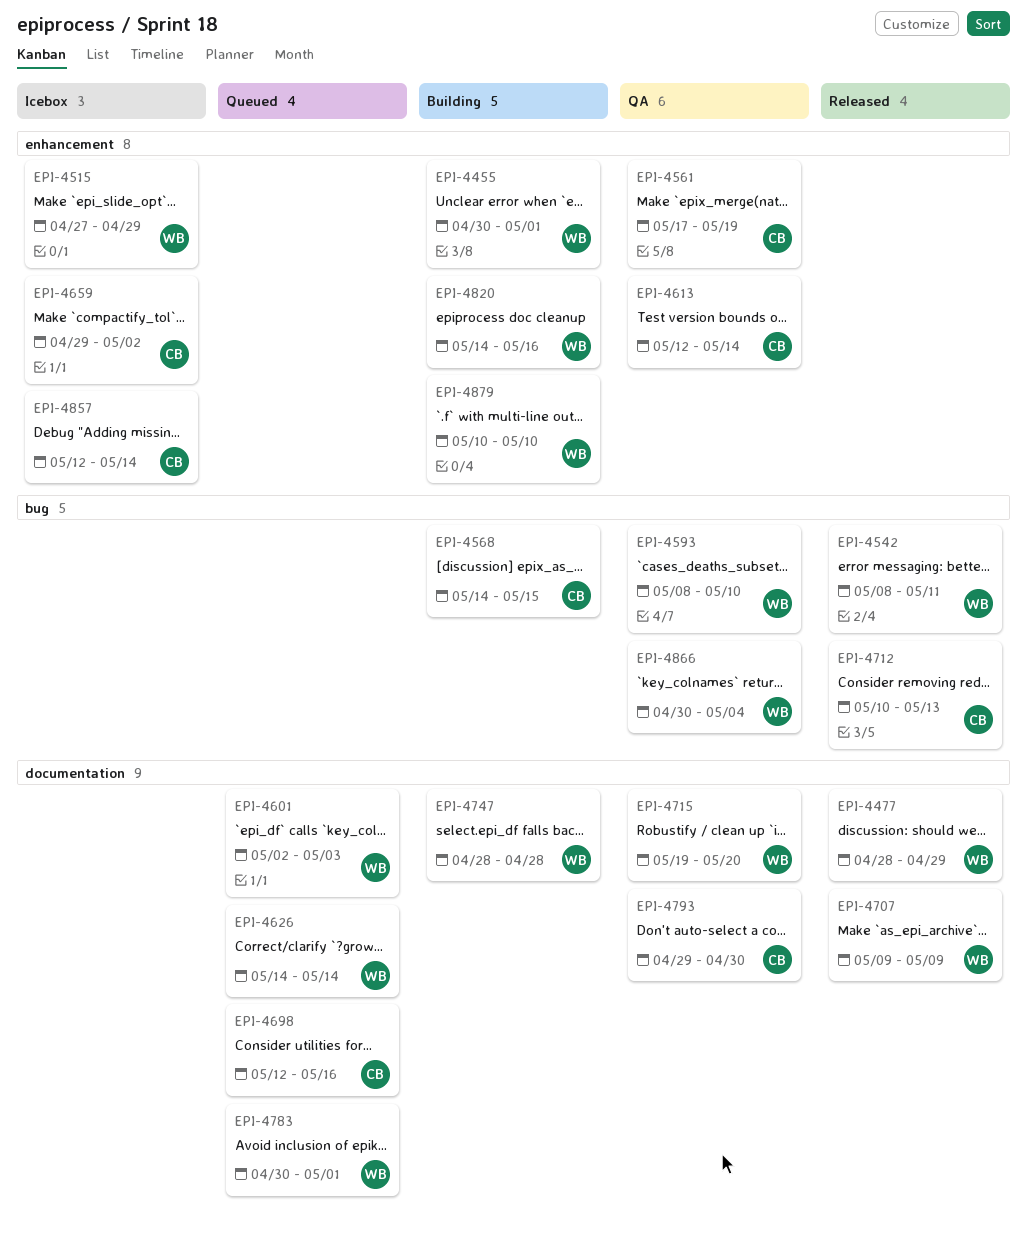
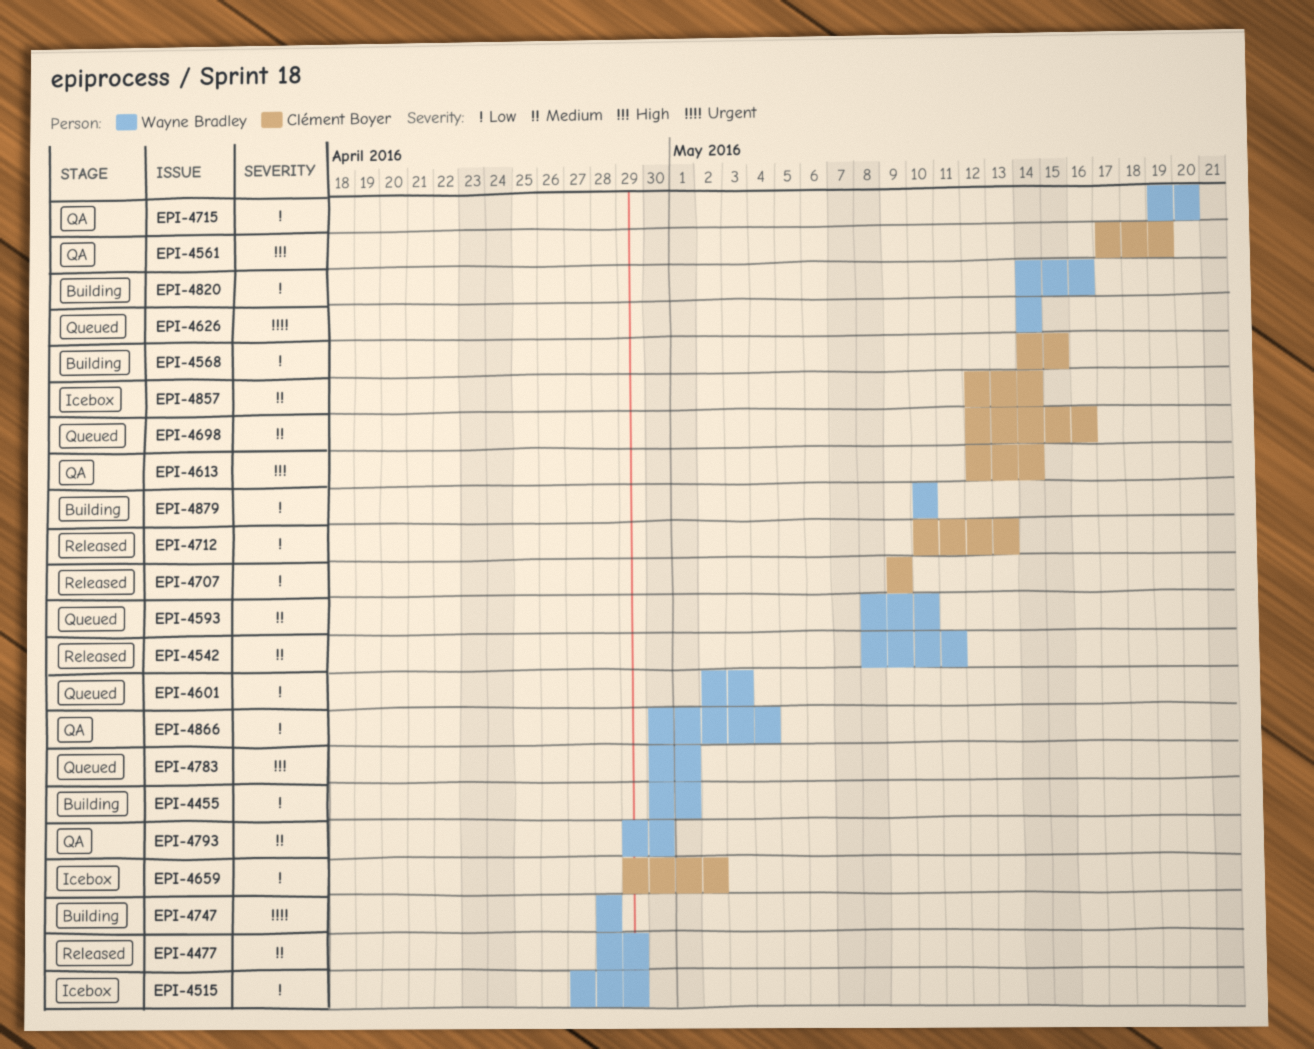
EPI-4593, status: QA -> Queued
EPI-4707, owner: Wayne Bradley -> Clément Boyer
EPI-4793, owner: Clément Boyer -> Wayne Bradley

